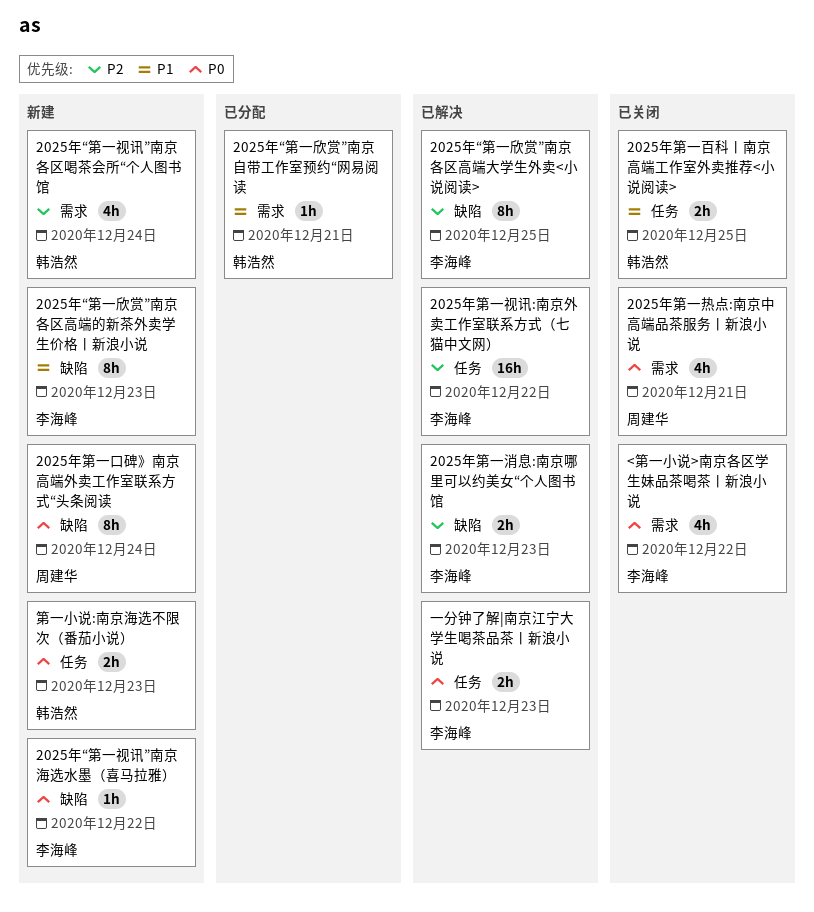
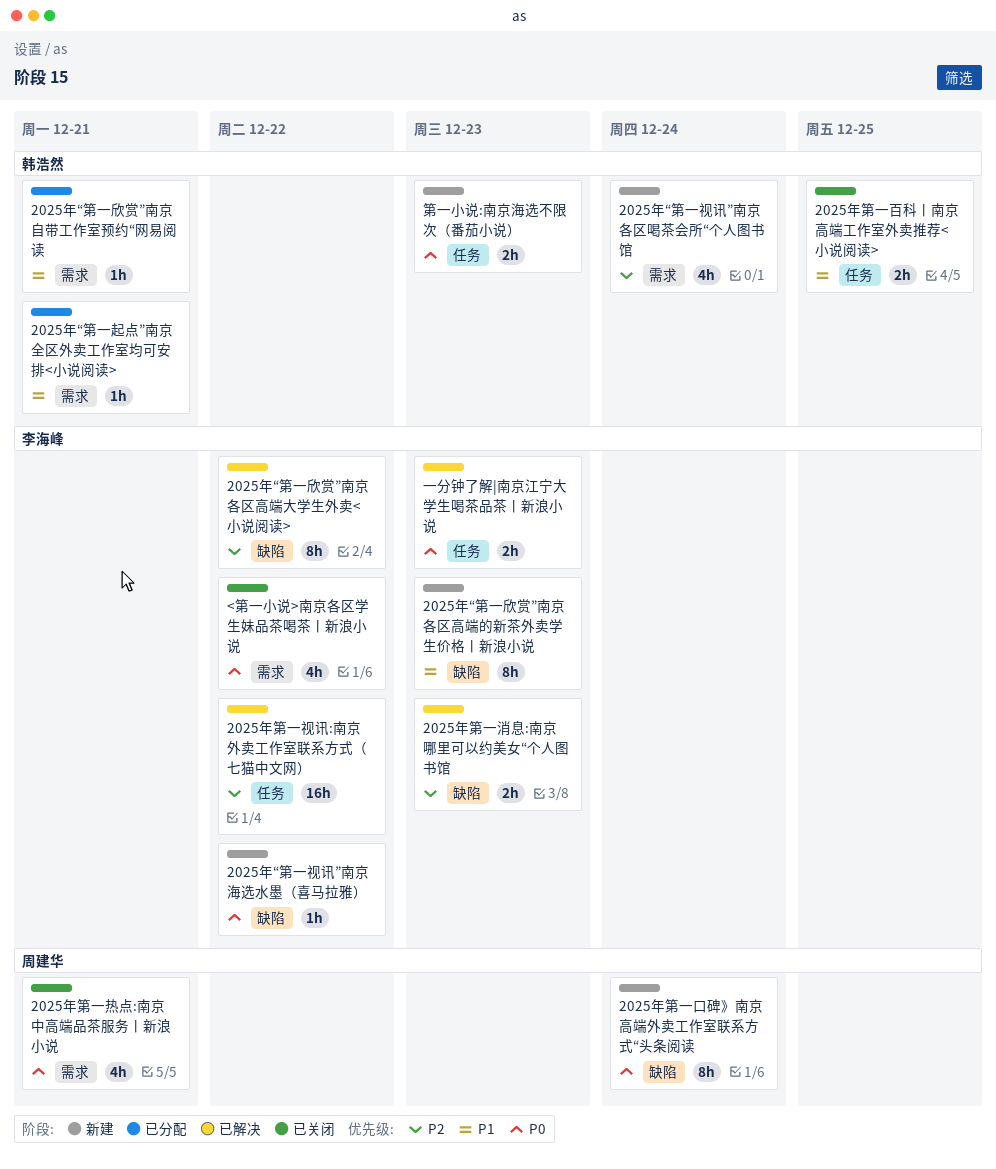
2025年“第一欣赏”南京各区高端大学生外卖<小说阅读>, due: Dec 25 -> Dec 22
2025年“第一起点”南京全区外卖工作室均可安排<小说阅读>: none -> present

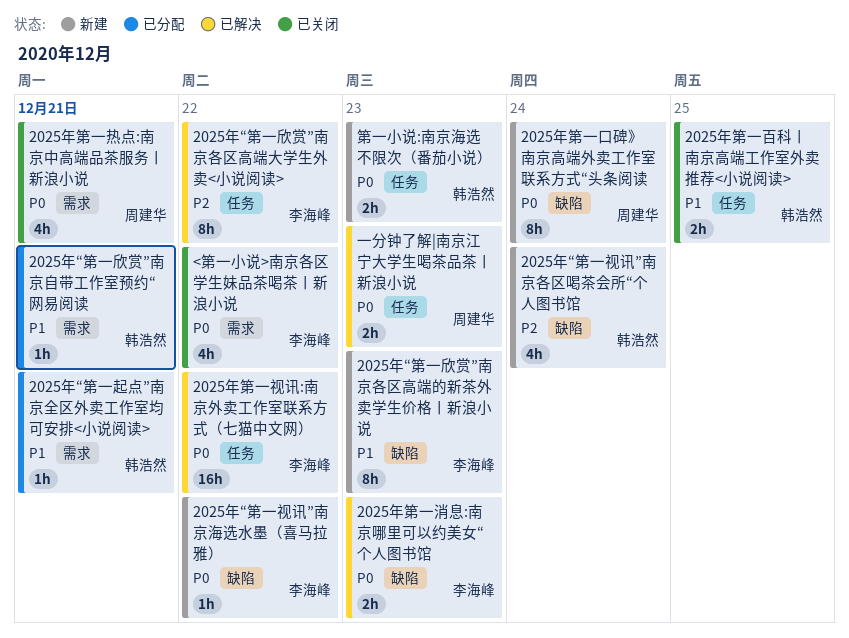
2025年“第一欣赏”南京各区高端大学生外卖<小说阅读>, label: 缺陷 -> 任务
2025年“第一视讯”南京各区喝茶会所“个人图书馆, label: 需求 -> 缺陷
2025年第一消息:南京哪里可以约美女“个人图书馆, priority: P2 -> P0
2025年第一视讯:南京外卖工作室联系方式（七猫中文网）, priority: P2 -> P0
一分钟了解|南京江宁大学生喝茶品茶丨新浪小说, owner: 李海峰 -> 周建华

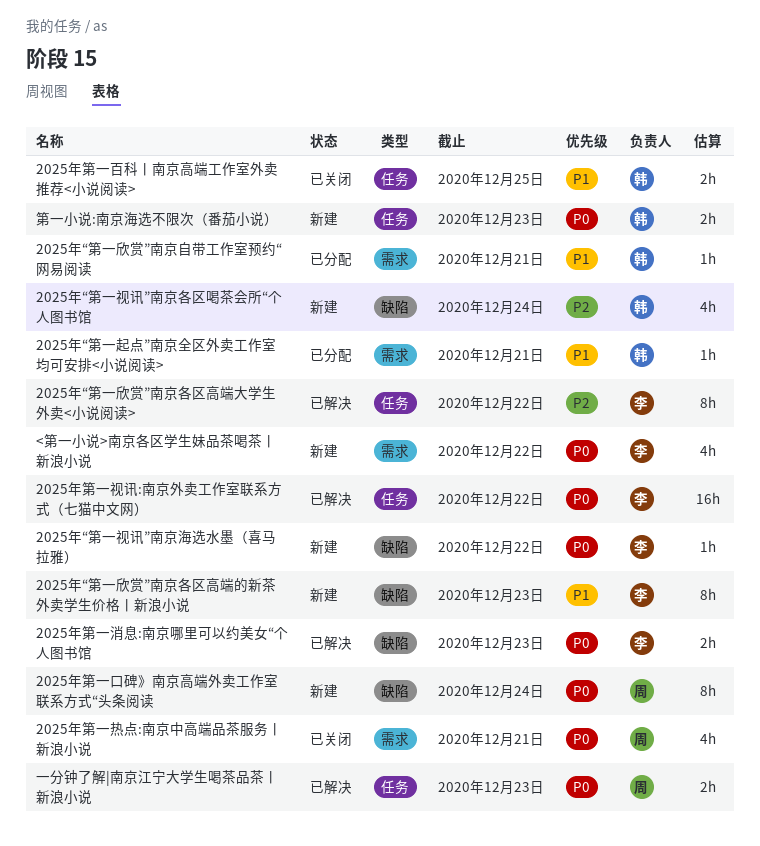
<第一小说>南京各区学生妹品茶喝茶丨新浪小说, status: 已关闭 -> 新建

